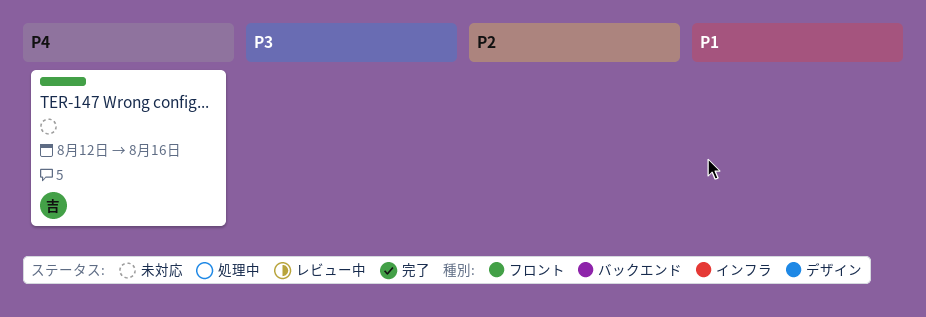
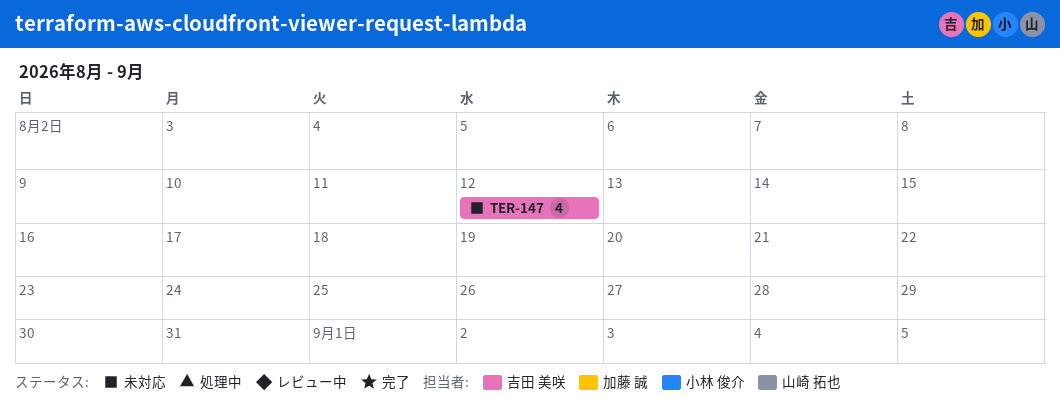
TER-147, due: Aug 16 -> Aug 12

